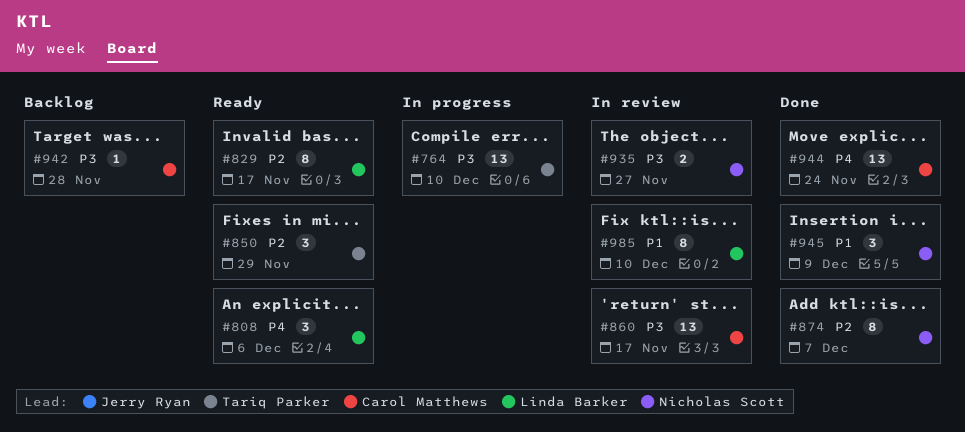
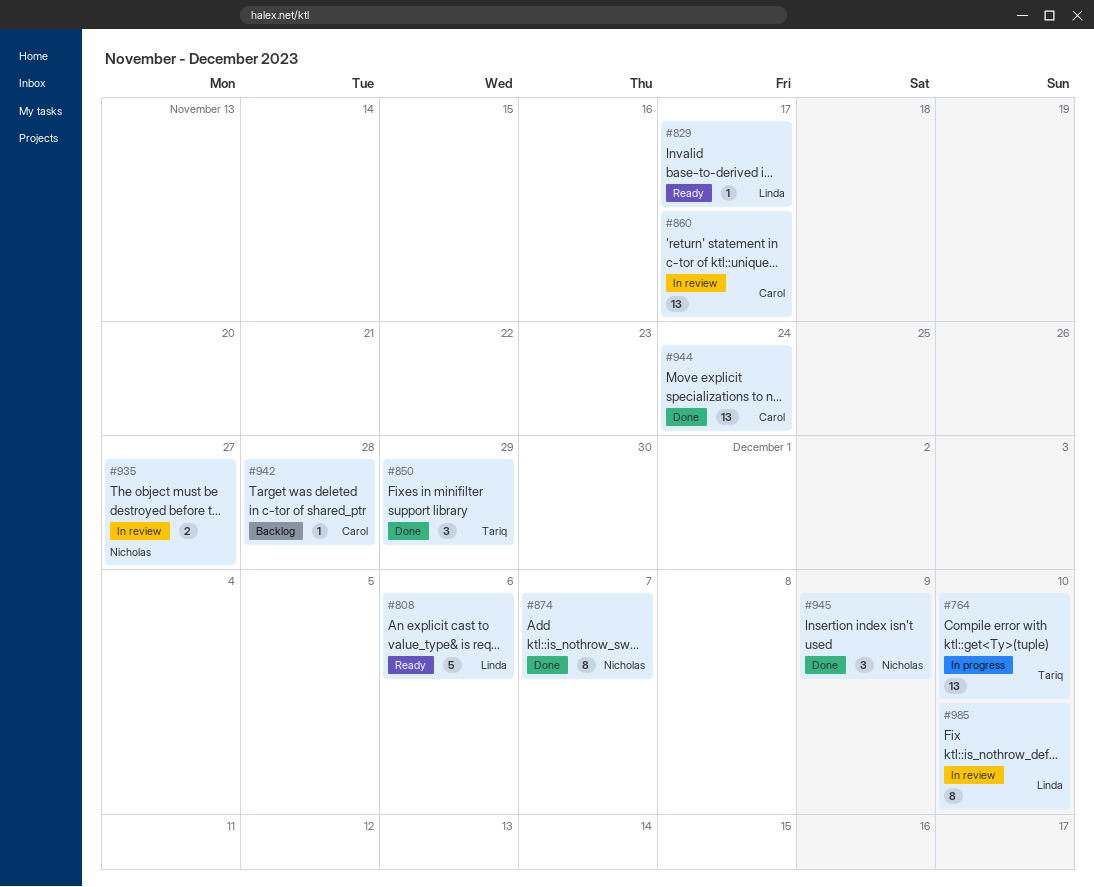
#808, estimate: 3 -> 5
#829, estimate: 8 -> 1
#850, status: Ready -> Done

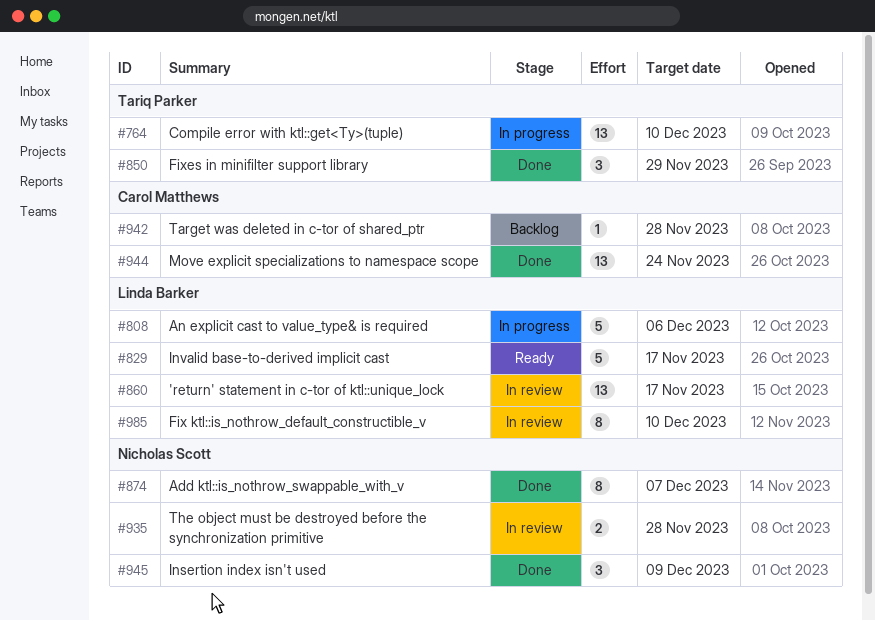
#808, status: Ready -> In progress
#829, estimate: 1 -> 5
#860, owner: Carol Matthews -> Linda Barker
#935, due: Nov 27 -> Nov 28

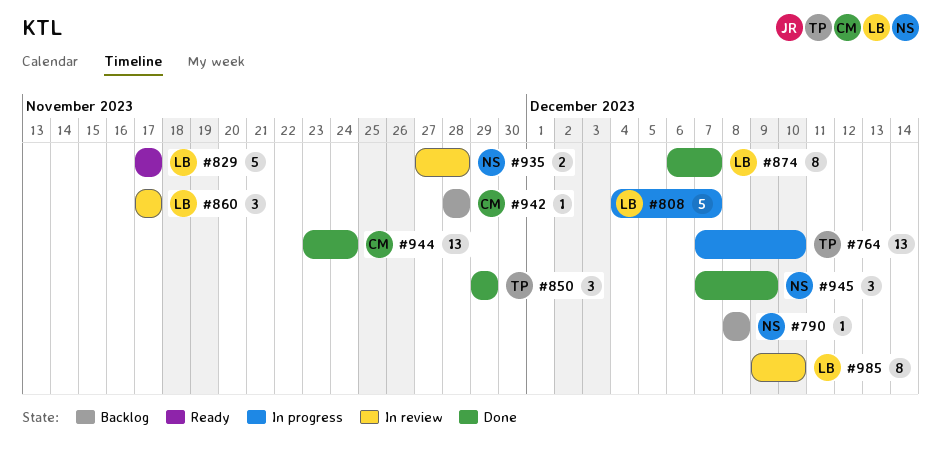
#790: none -> present
#808, due: Dec 6 -> Dec 7
#860, estimate: 13 -> 3
#874, owner: Nicholas Scott -> Linda Barker

